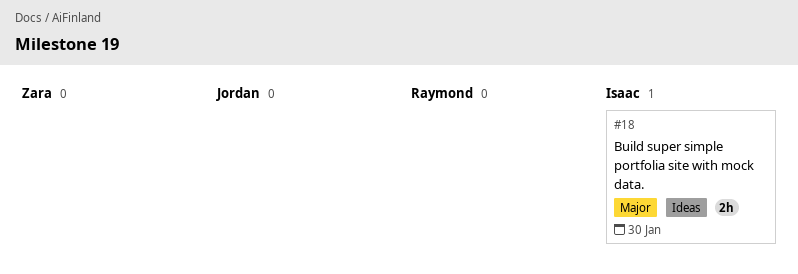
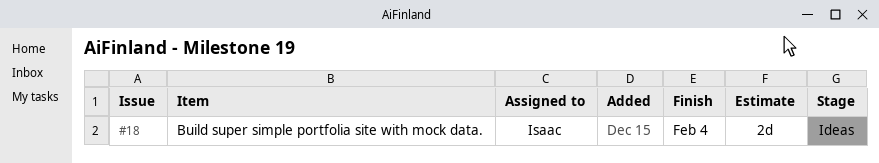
#18, estimate: 2h -> 2d
#18, due: Jan 30 -> Feb 4

